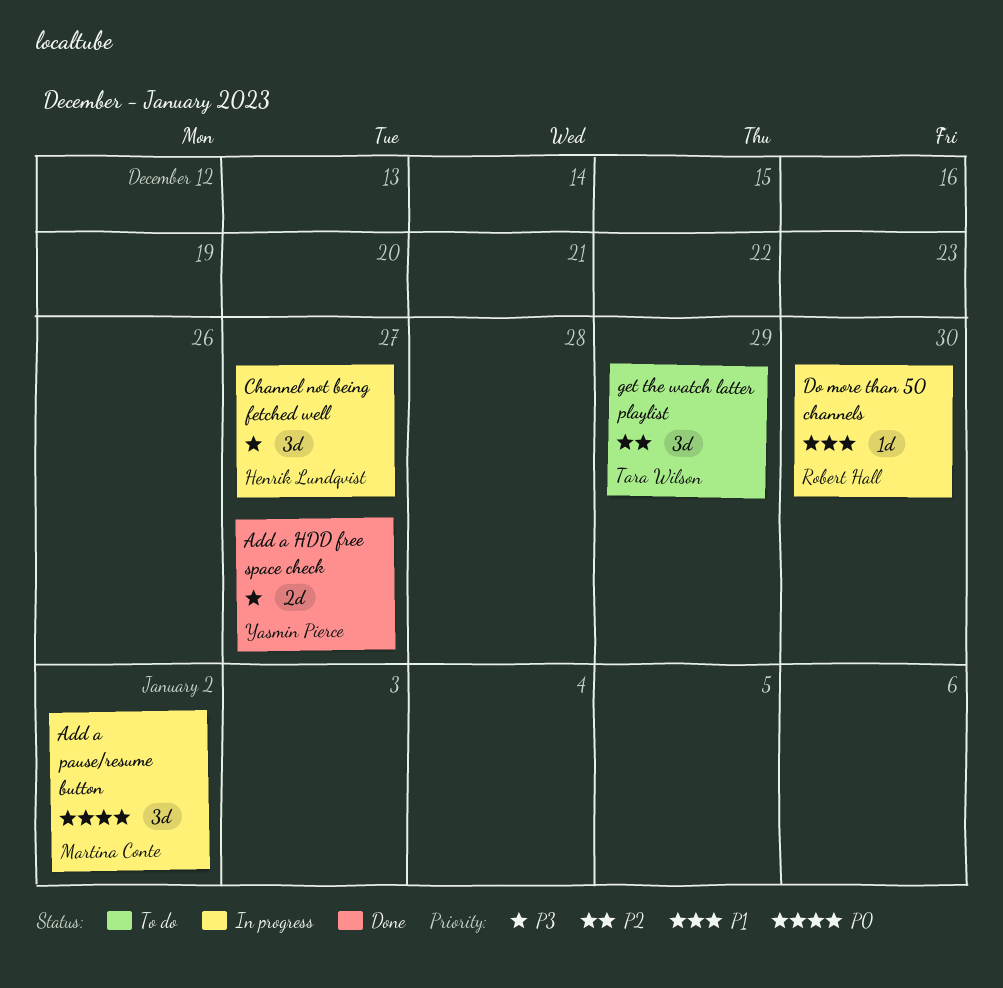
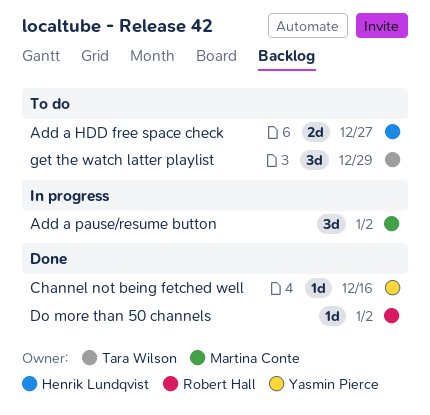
Add a HDD free space check, status: Done -> To do
Add a HDD free space check, owner: Yasmin Pierce -> Henrik Lundqvist
Channel not being fetched well, status: In progress -> Done
Channel not being fetched well, owner: Henrik Lundqvist -> Yasmin Pierce
Channel not being fetched well, estimate: 3d -> 1d
Channel not being fetched well, due: Dec 27 -> Dec 16
Do more than 50 channels, status: In progress -> Done
Do more than 50 channels, due: Dec 30 -> Jan 2

